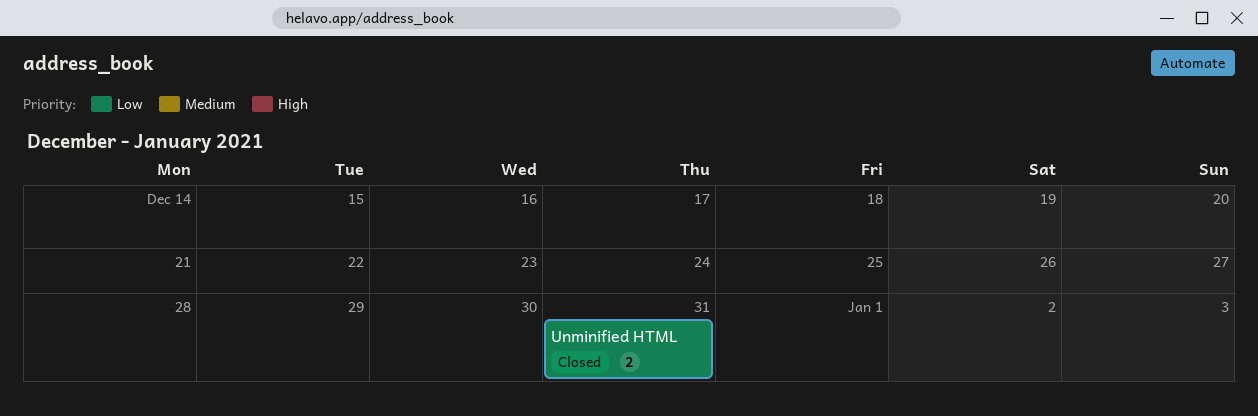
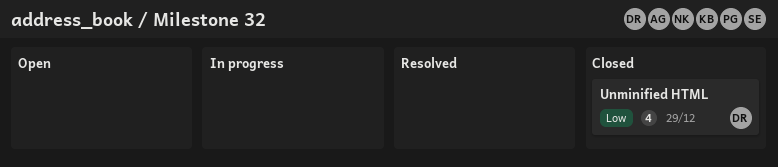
Unminified HTML, estimate: 2 -> 4
Unminified HTML, due: Dec 31 -> Dec 29

